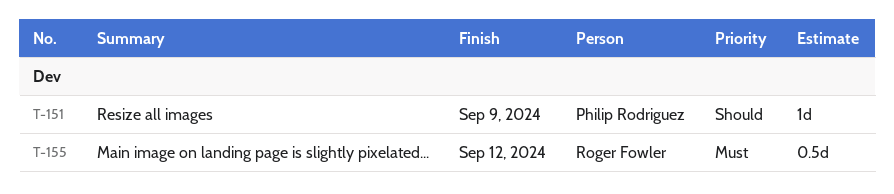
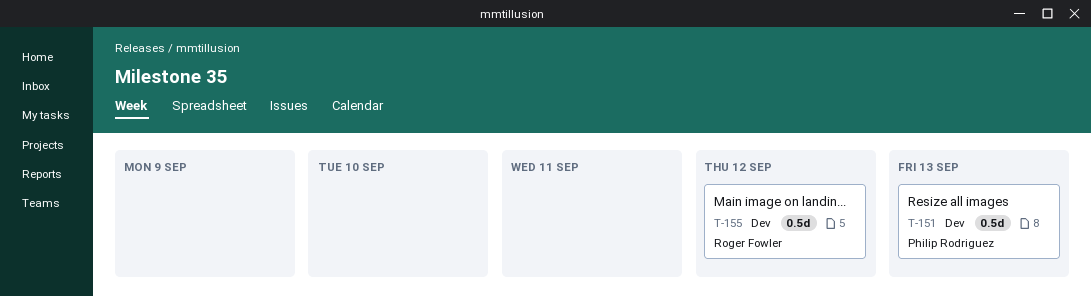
T-151, estimate: 1d -> 0.5d
T-151, due: Sep 9 -> Sep 13

